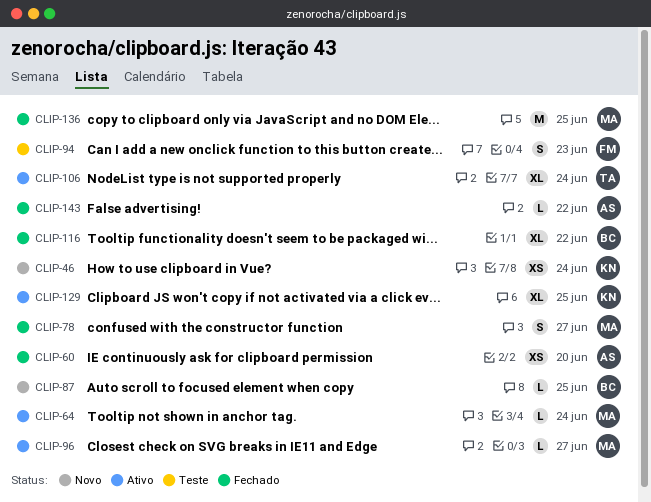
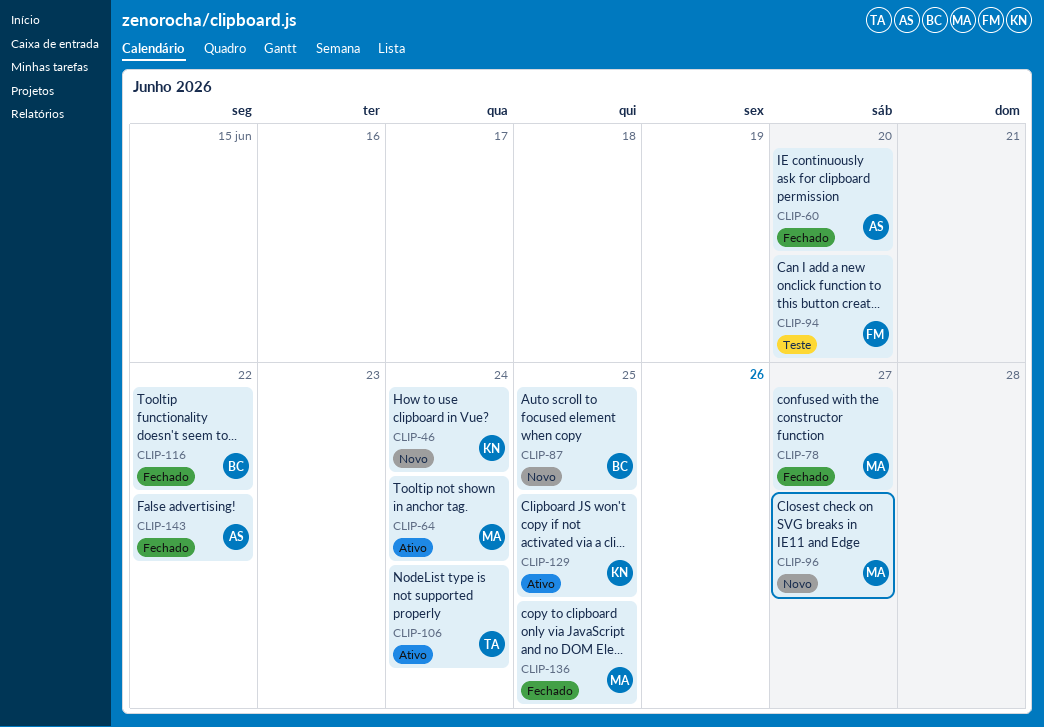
CLIP-94, due: Jun 23 -> Jun 20
CLIP-96, status: Ativo -> Novo

